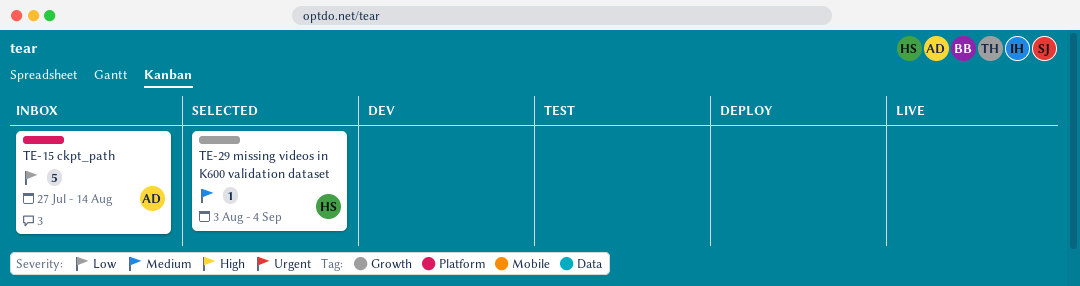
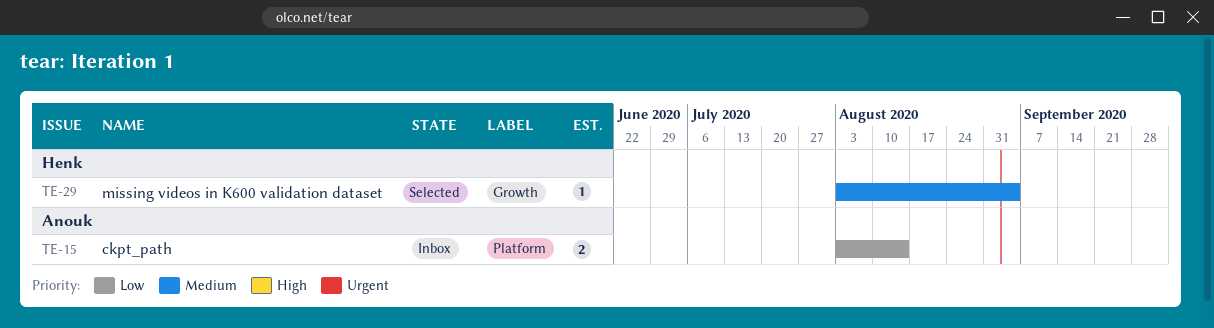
TE-15, estimate: 5 -> 2
TE-15, start: Jul 27 -> Aug 3

